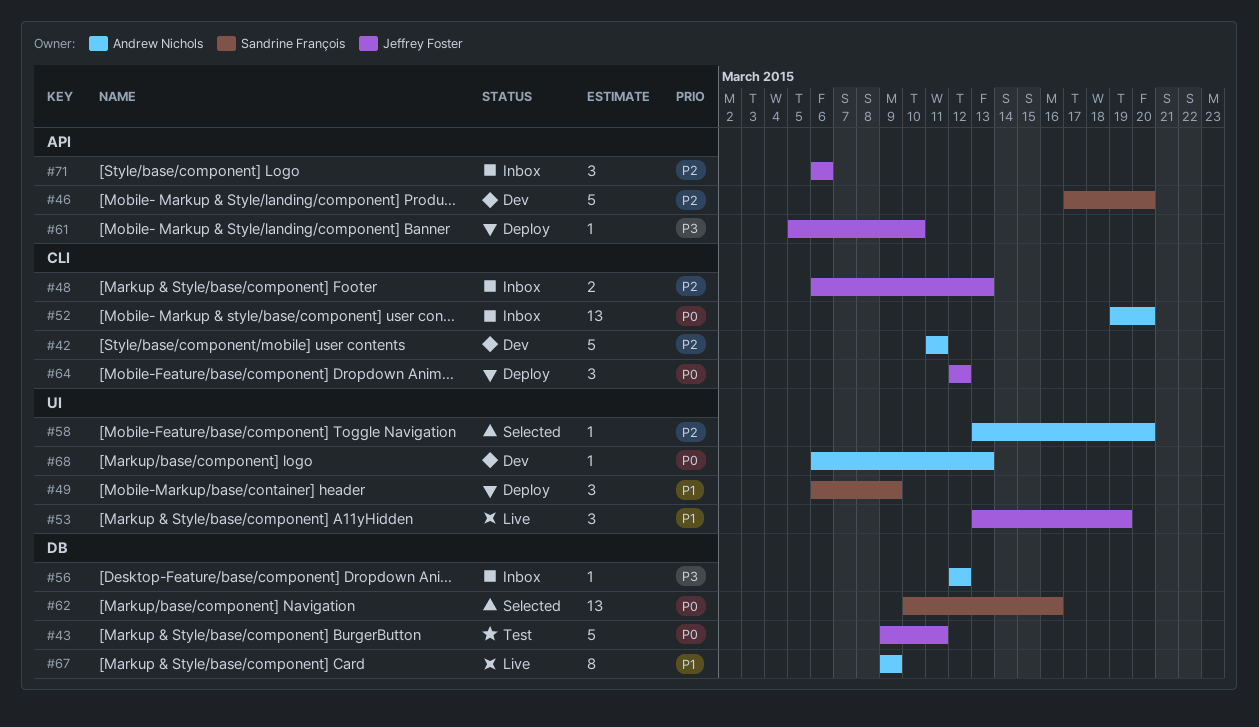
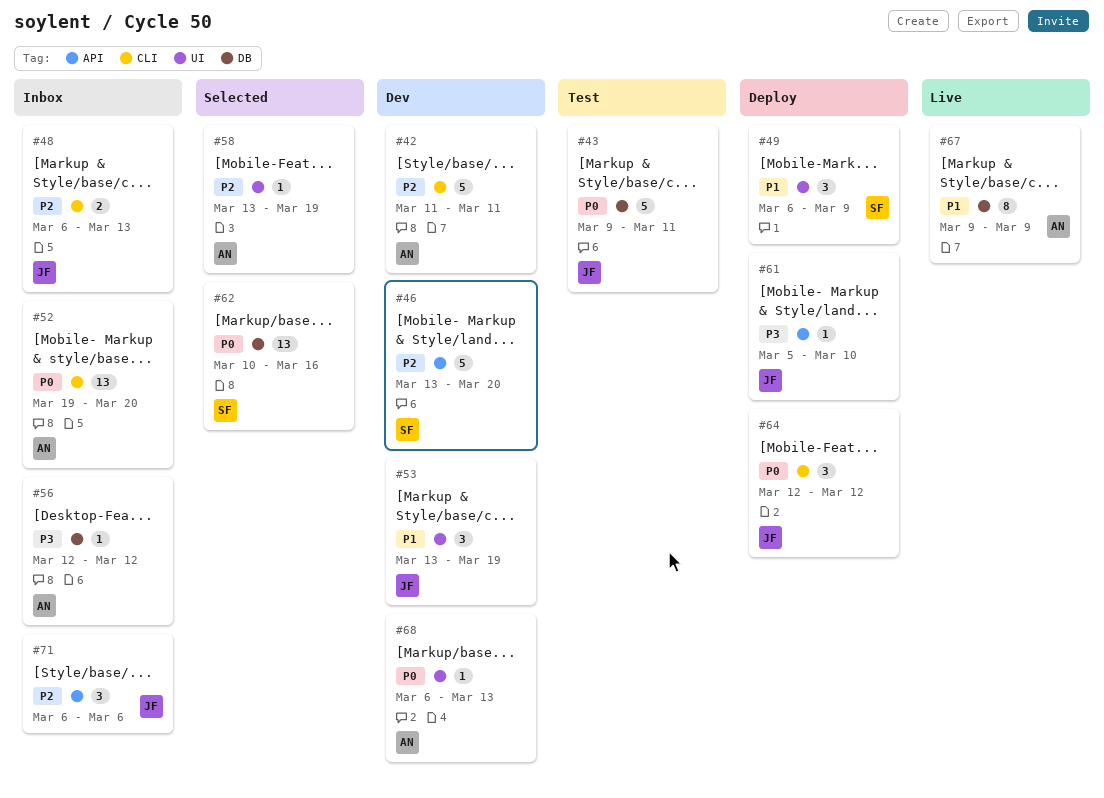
#46, start: Mar 17 -> Mar 13
#53, status: Live -> Dev
#58, due: Mar 20 -> Mar 19

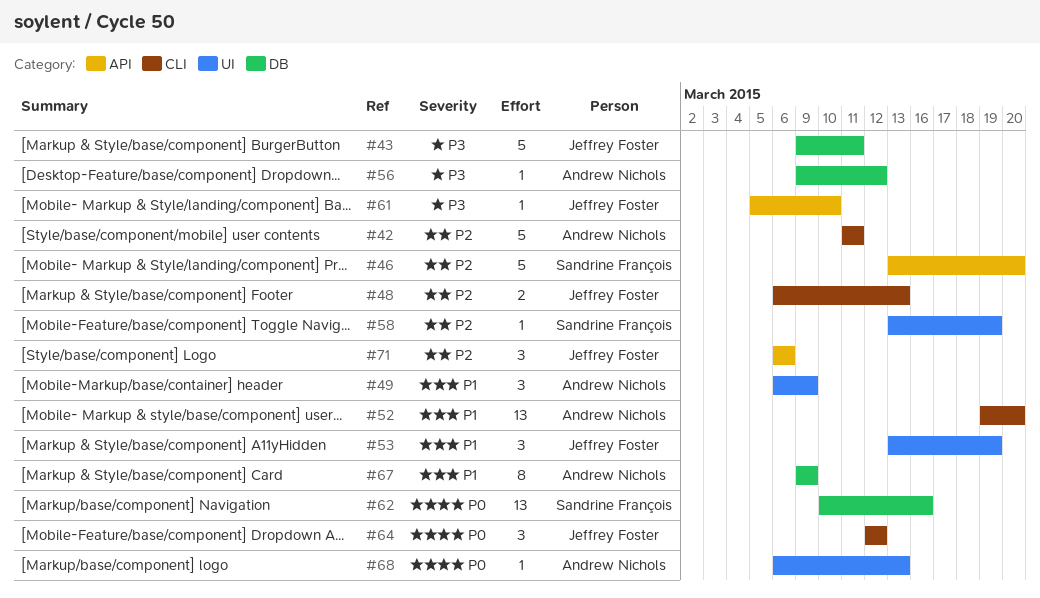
#43, priority: P0 -> P3
#49, owner: Sandrine François -> Andrew Nichols
#52, priority: P0 -> P1
#56, start: Mar 12 -> Mar 9
#58, owner: Andrew Nichols -> Sandrine François

